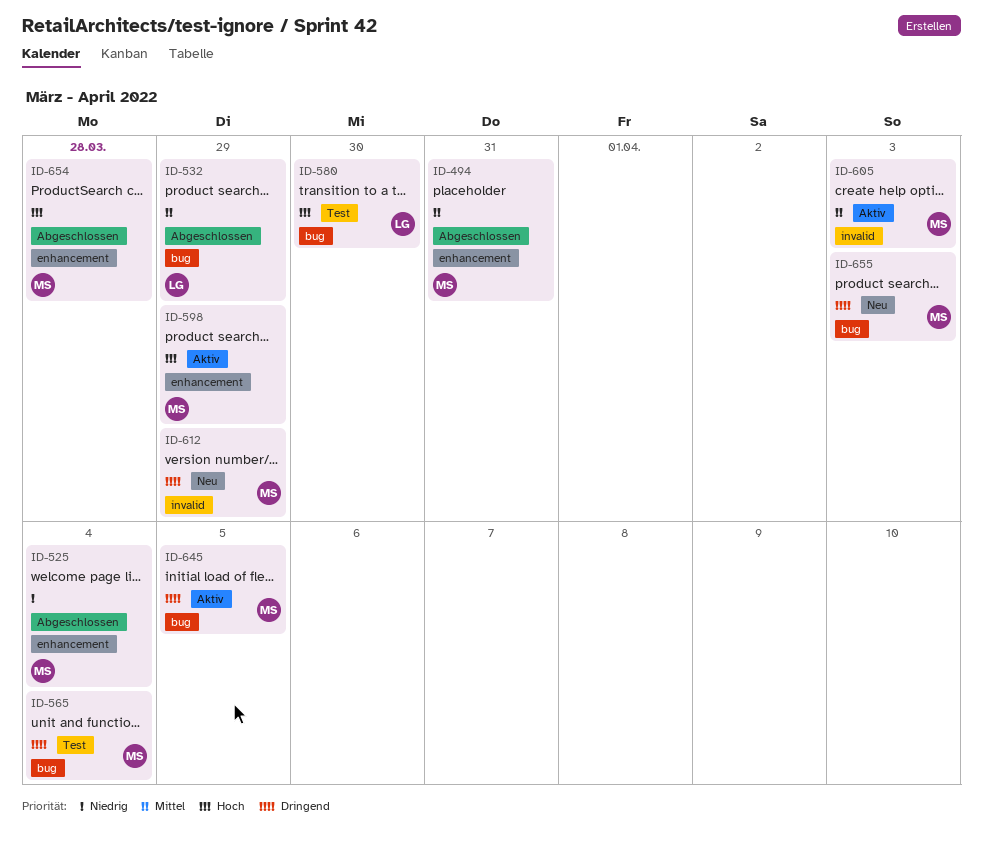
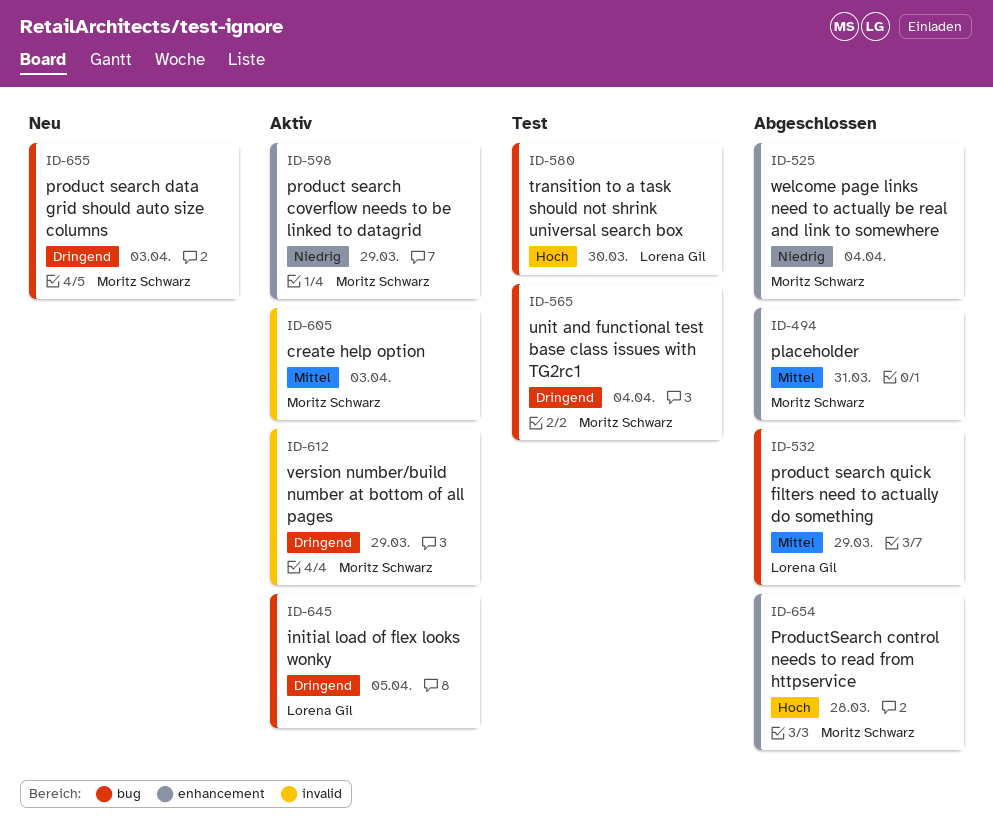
ID-598, priority: Hoch -> Niedrig
ID-612, status: Neu -> Aktiv
ID-645, owner: Moritz Schwarz -> Lorena Gil

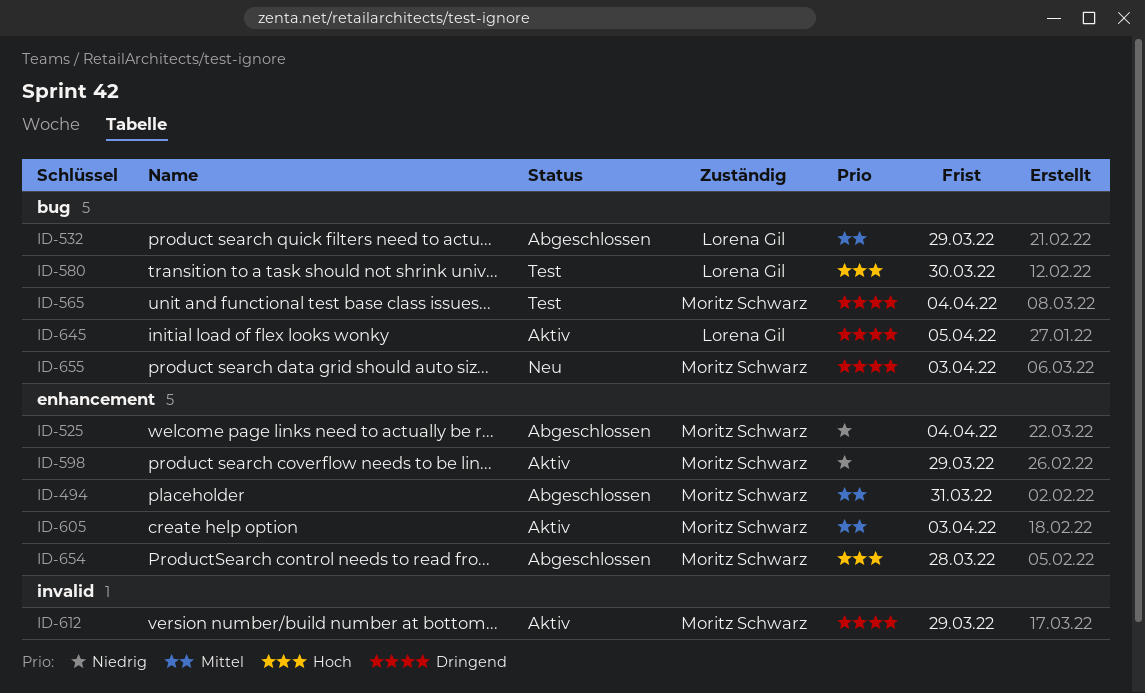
ID-605, label: invalid -> enhancement

